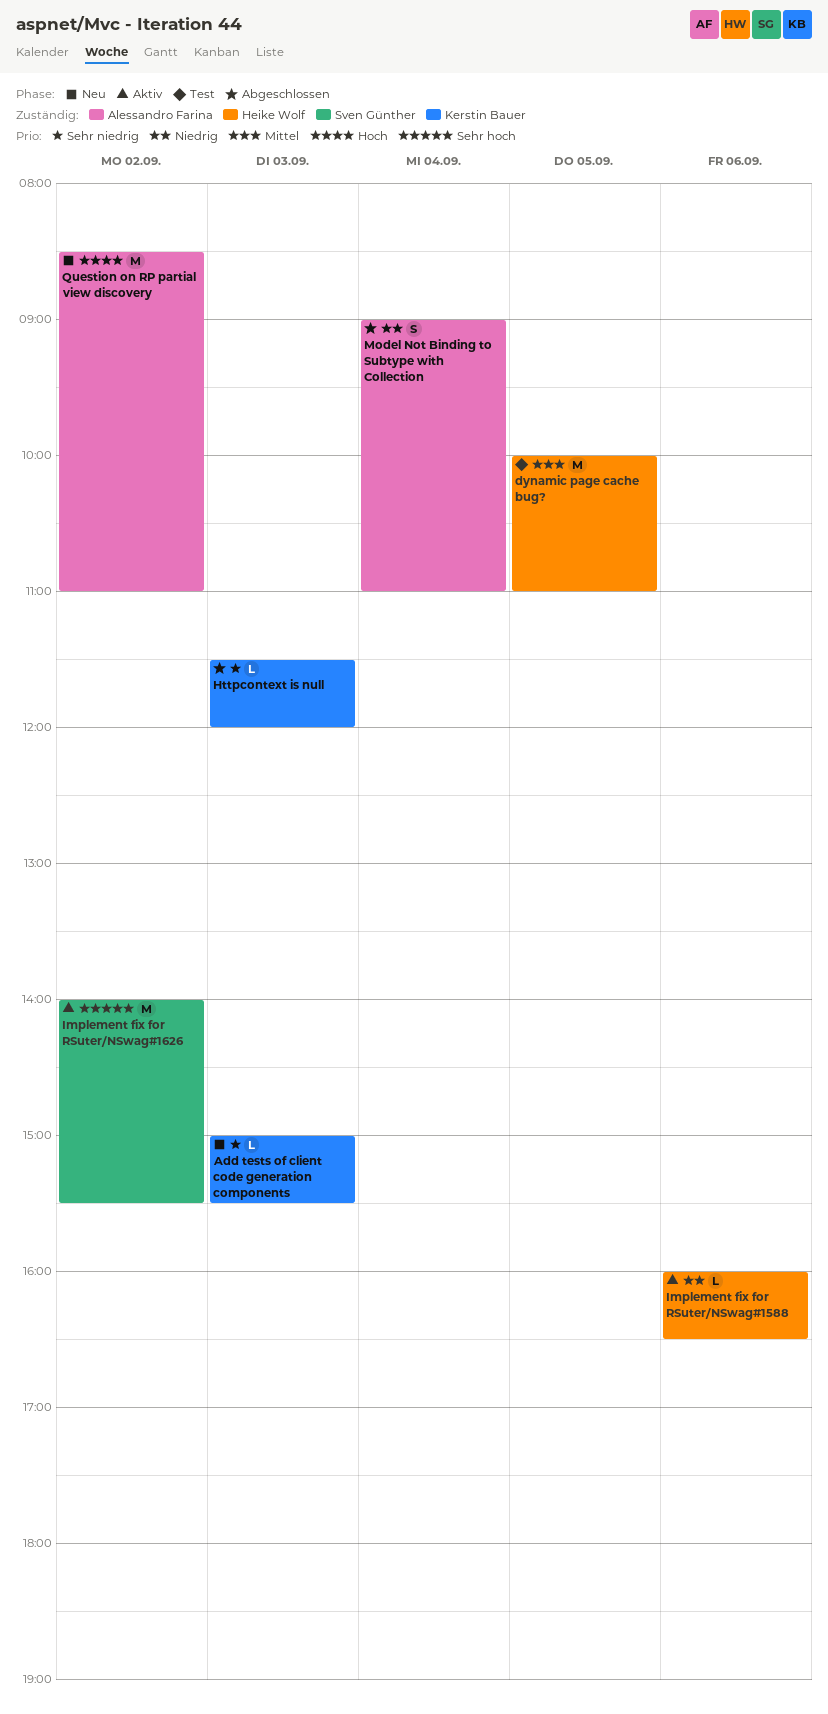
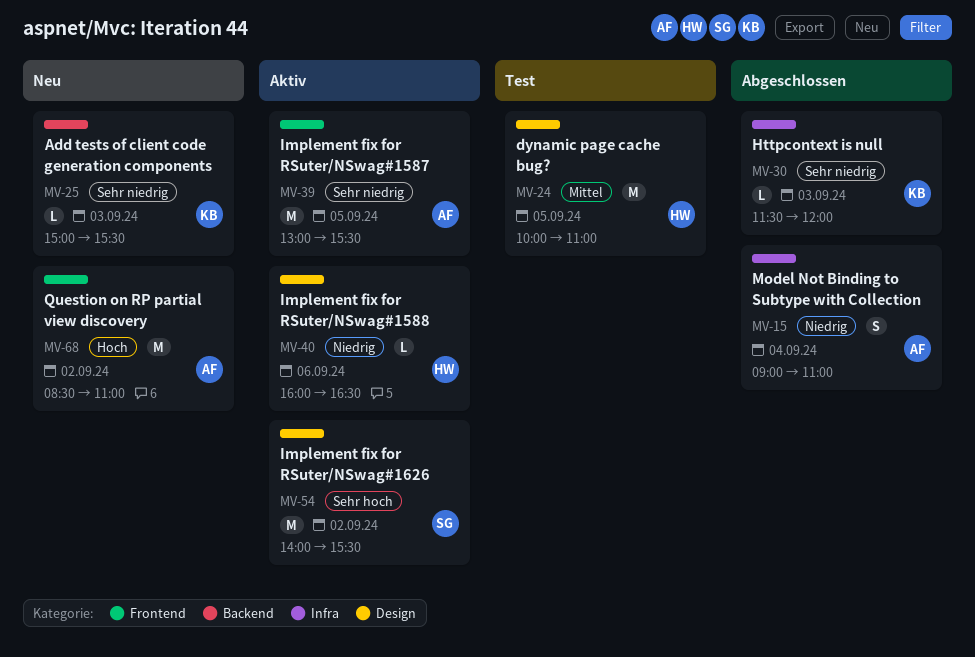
Implement fix for RSuter/NSwag#1587: none -> present

